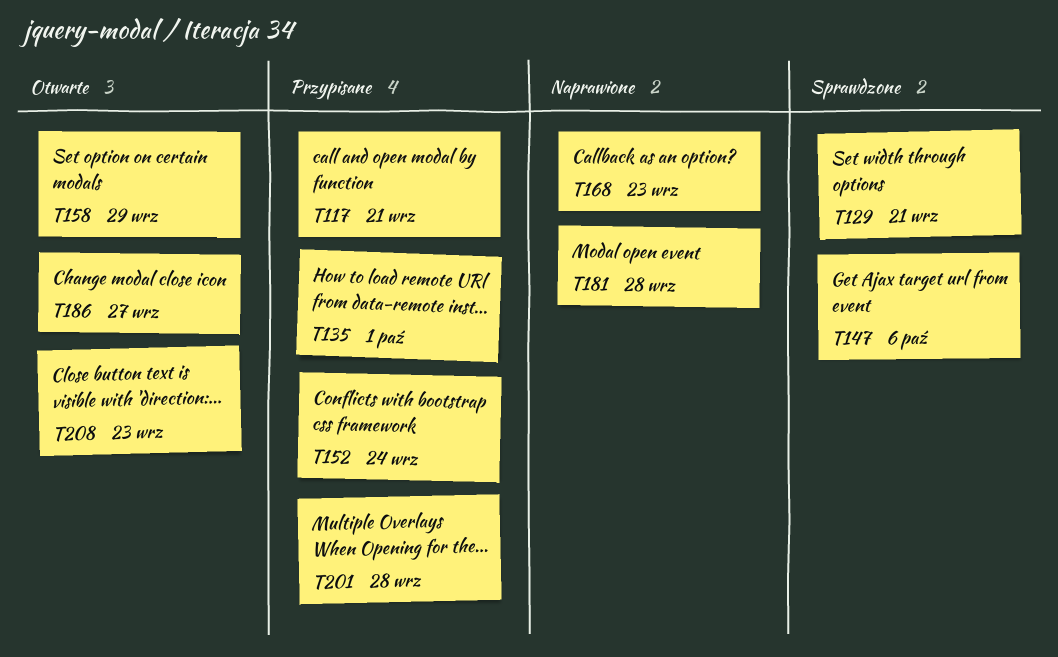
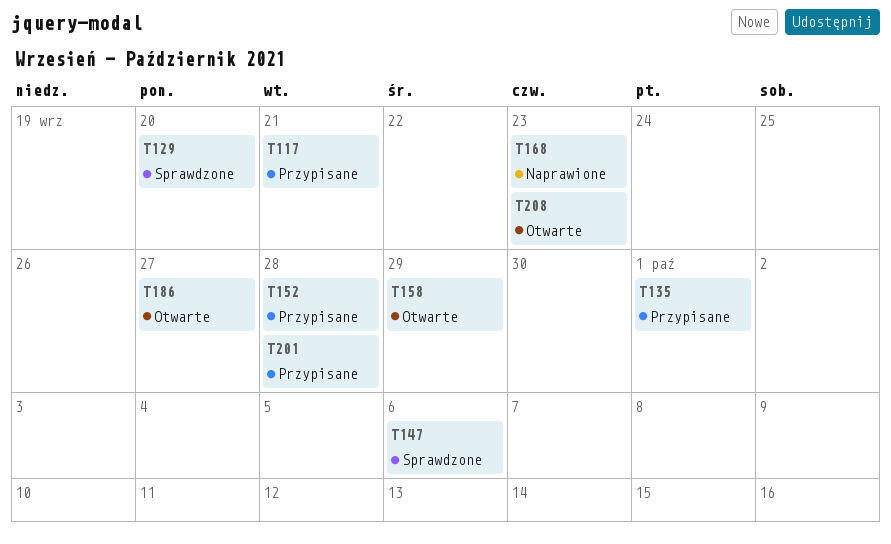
T129, due: Sep 21 -> Sep 20
T152, due: Sep 24 -> Sep 28
T181: present -> none

